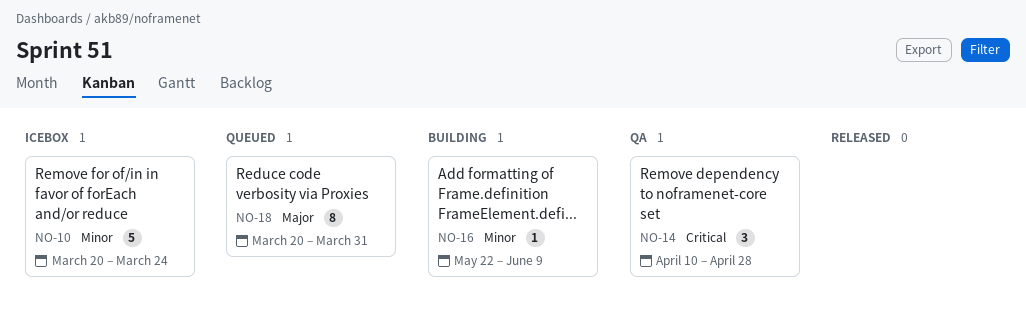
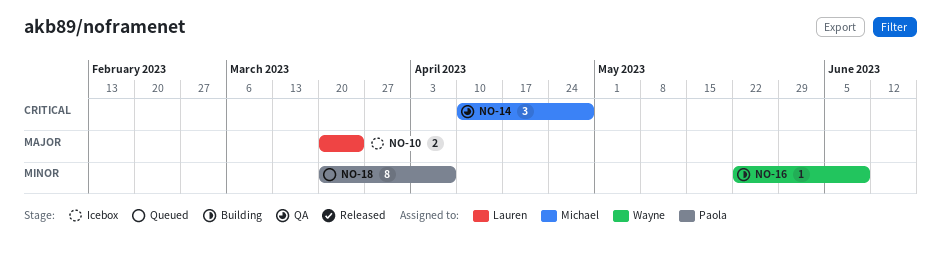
NO-10, priority: Minor -> Major
NO-10, estimate: 5 -> 2
NO-18, priority: Major -> Minor
NO-18, due: Mar 31 -> Apr 7

